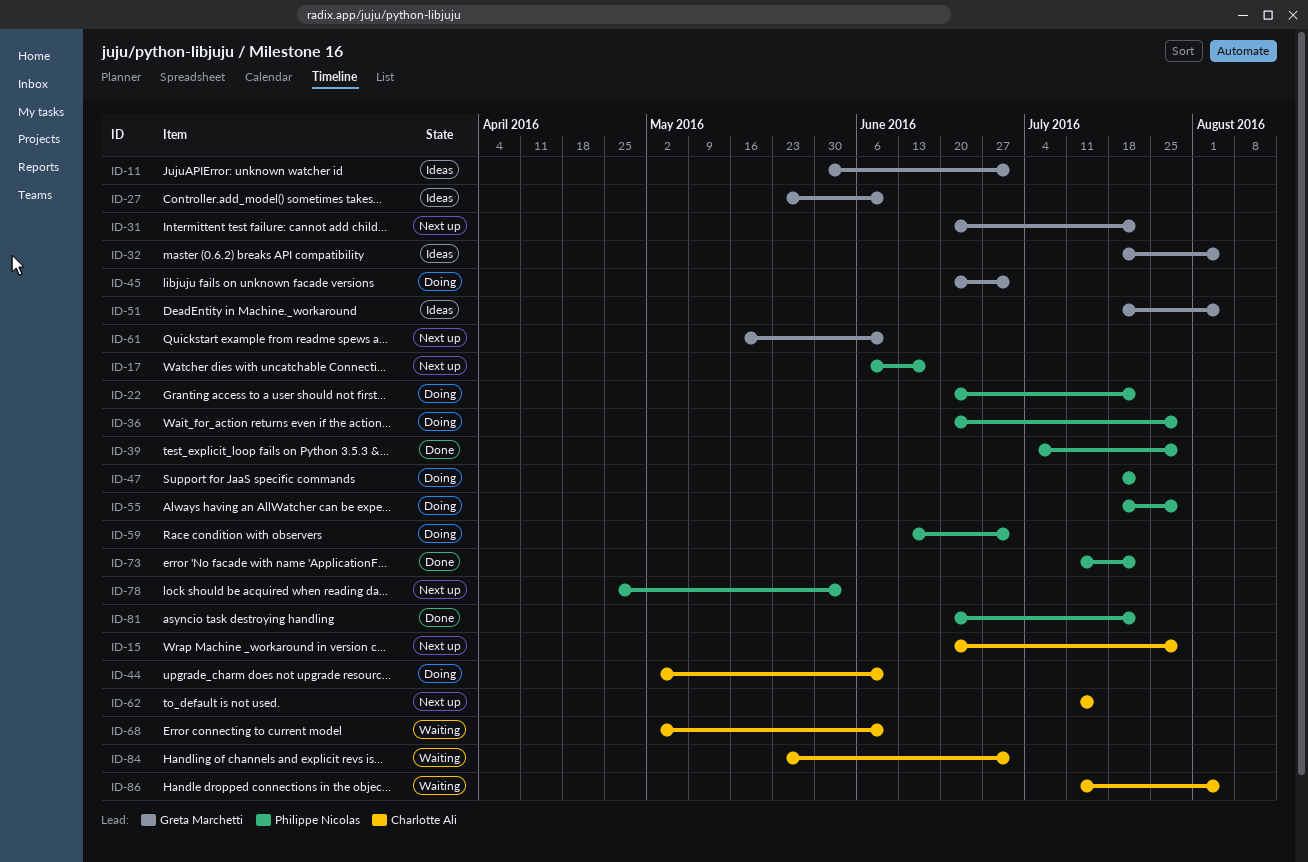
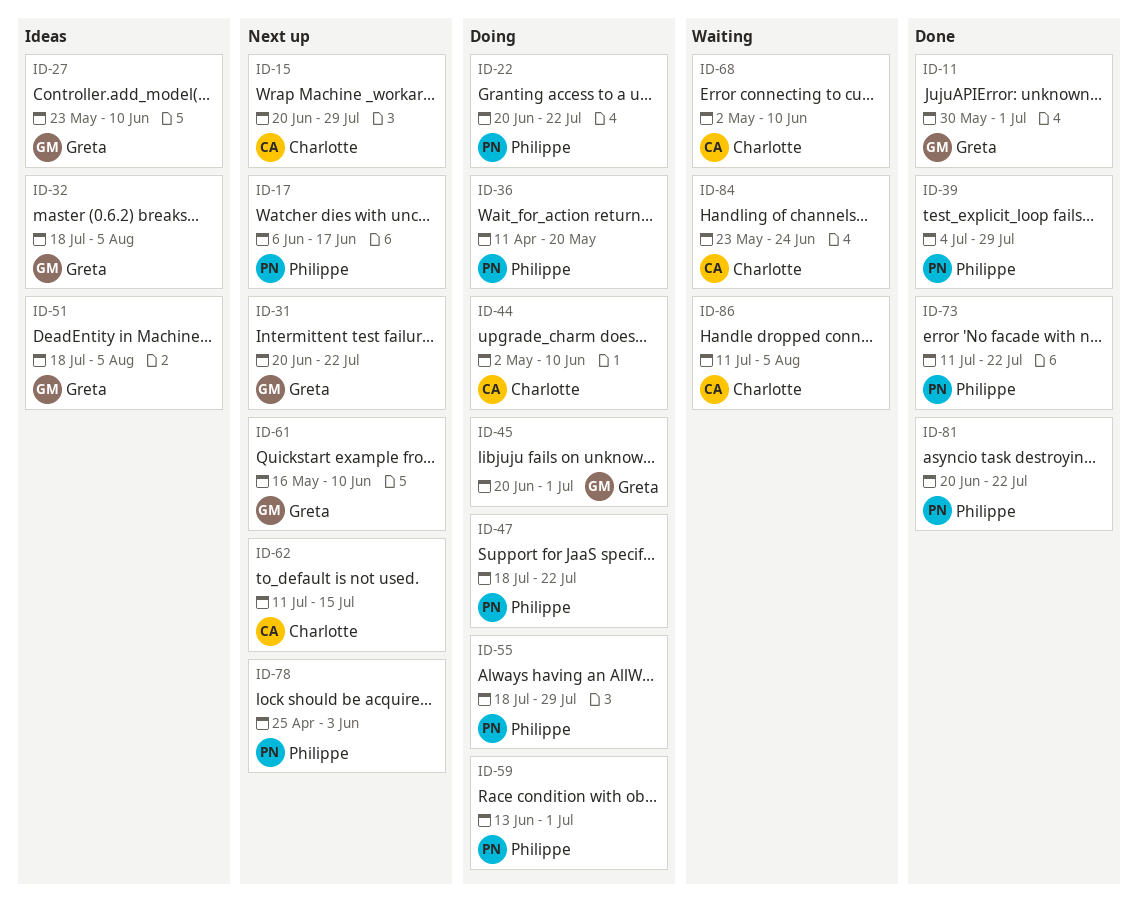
ID-11, status: Ideas -> Done
ID-36, start: Jun 20 -> Apr 11
ID-36, due: Jul 29 -> May 20
ID-84, due: Jul 1 -> Jun 24

